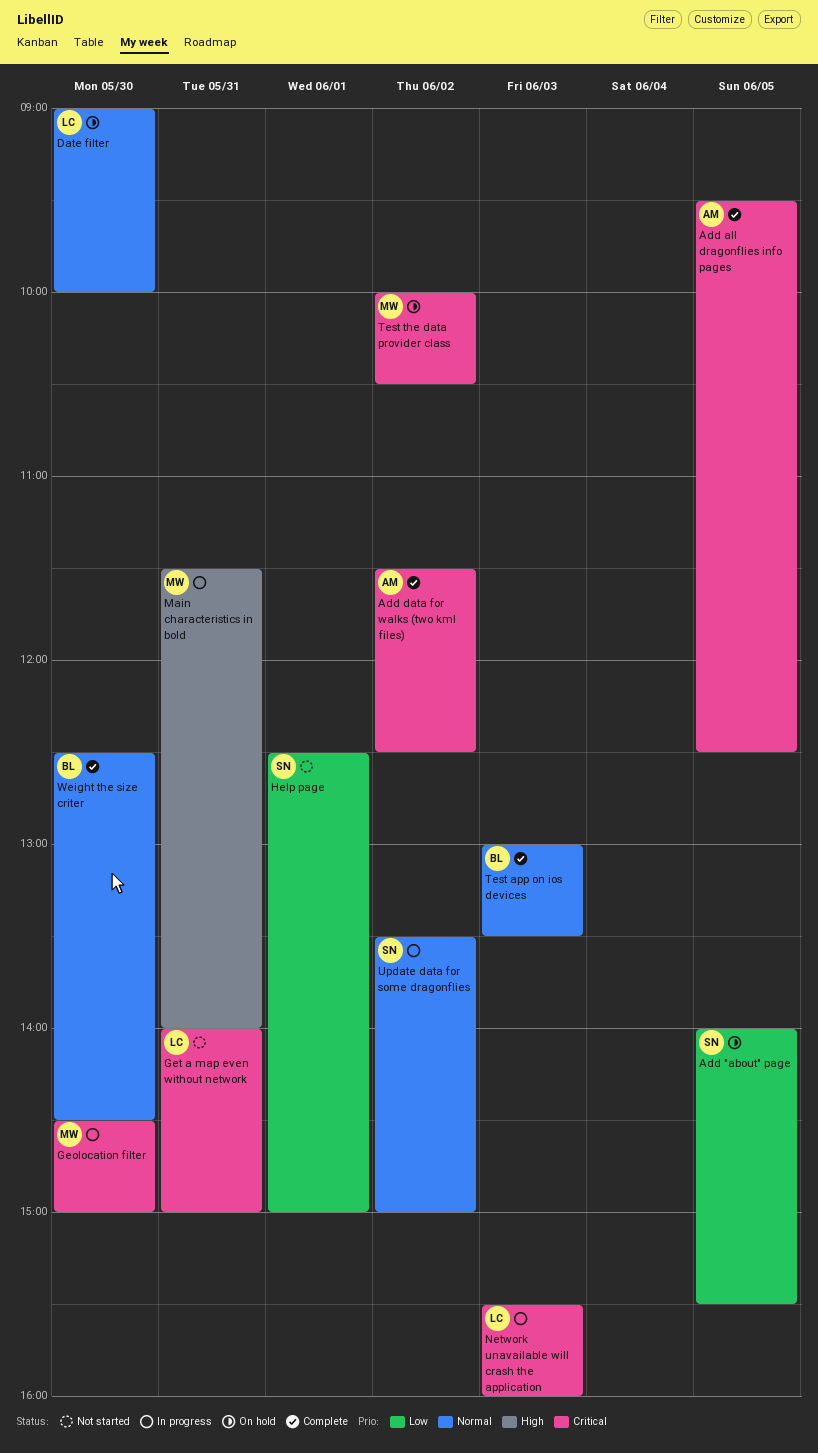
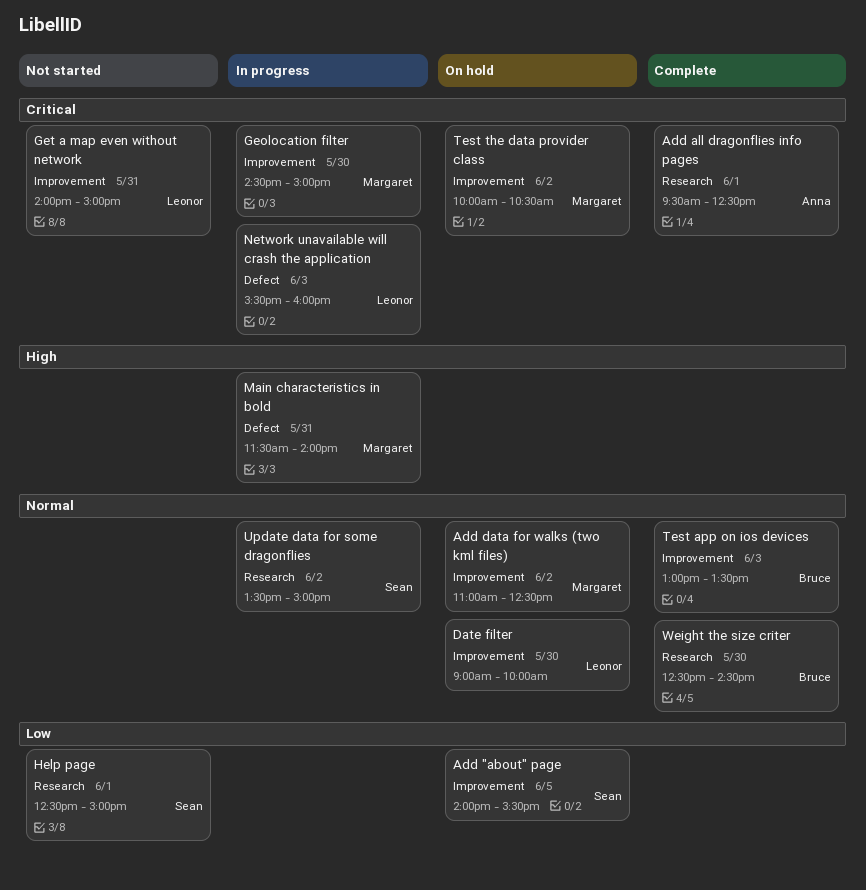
Add all dragonflies info pages, day: Jun 5 -> Jun 1
Add data for walks (two kml files), status: Complete -> On hold
Add data for walks (two kml files), owner: Anna -> Margaret
Add data for walks (two kml files), priority: Critical -> Normal
Add data for walks (two kml files), begins: 11:30 -> 11:00

